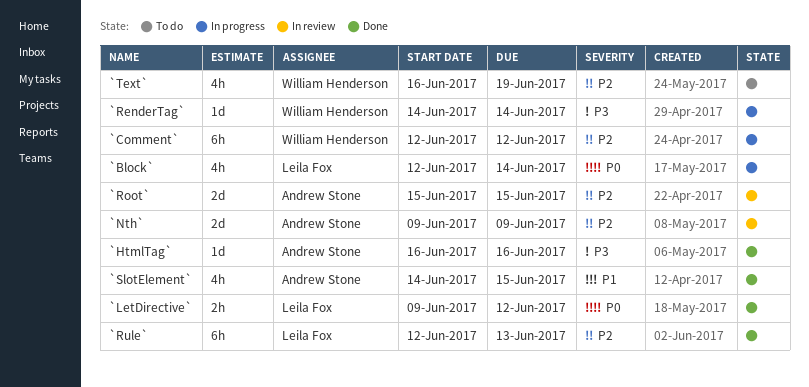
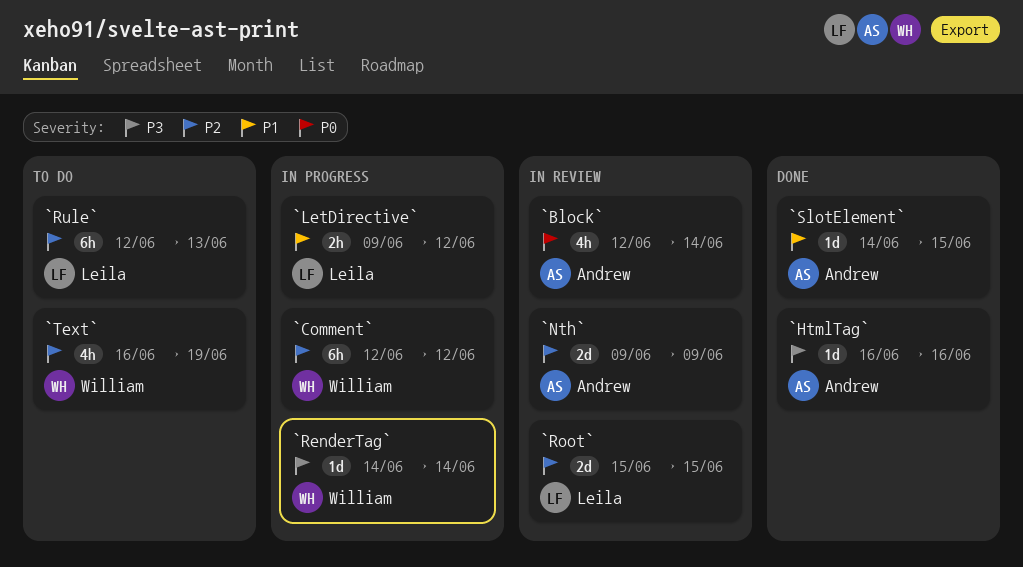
`Block`, status: In progress -> In review
`Block`, owner: Leila Fox -> Andrew Stone
`LetDirective`, status: Done -> In progress
`LetDirective`, priority: P0 -> P1
`Root`, owner: Andrew Stone -> Leila Fox
`Rule`, status: Done -> To do
`SlotElement`, estimate: 4h -> 1d

